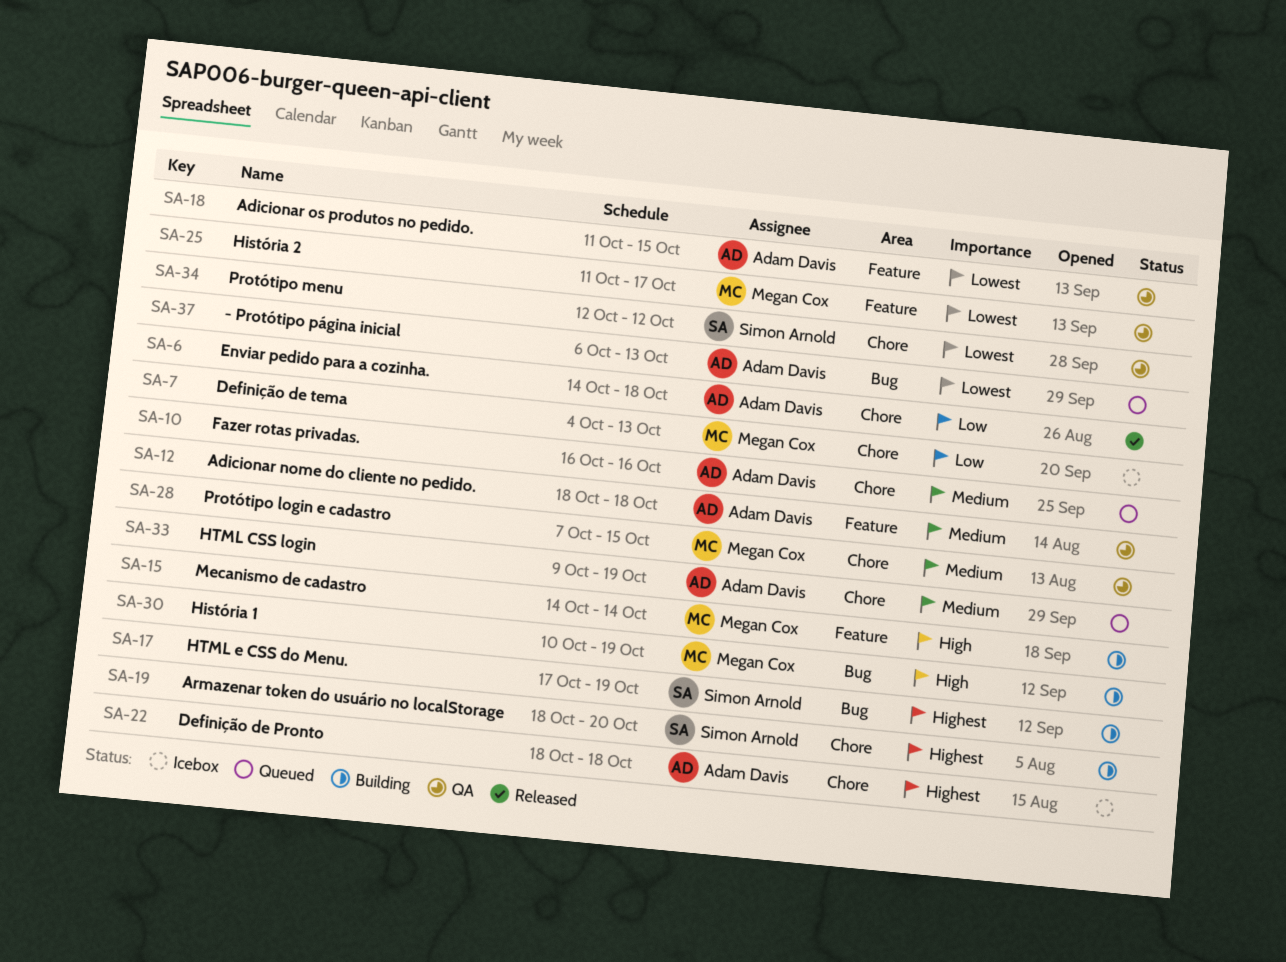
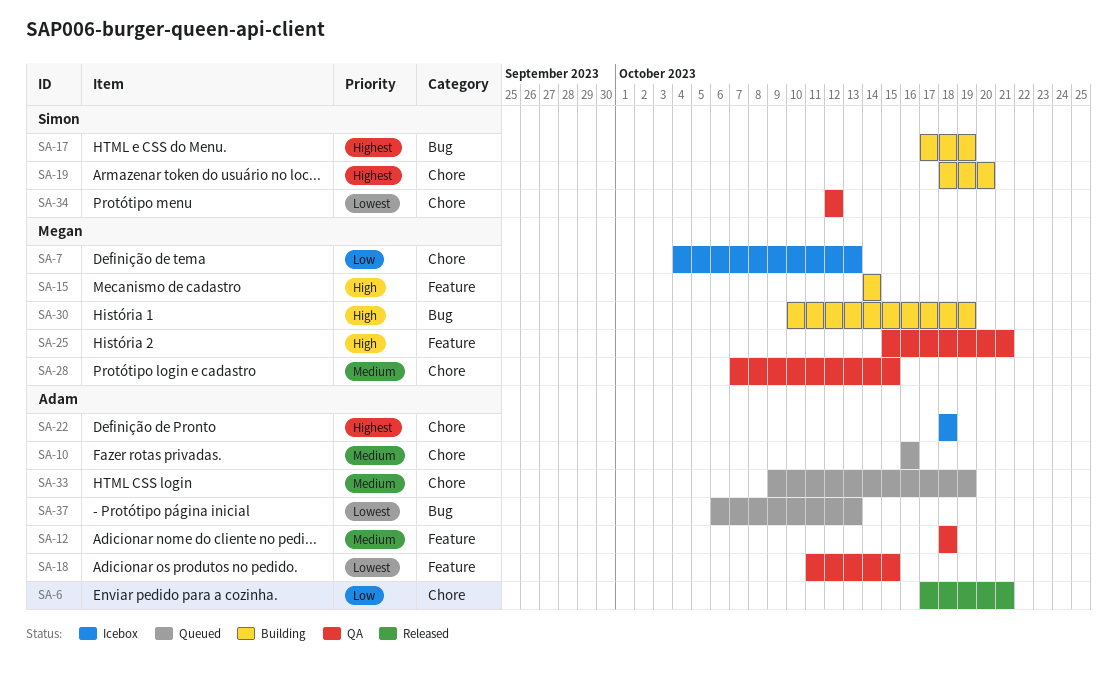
SA-6, start: Oct 14 -> Oct 17
SA-6, due: Oct 18 -> Oct 21
SA-25, priority: Lowest -> High
SA-25, start: Oct 11 -> Oct 15
SA-25, due: Oct 17 -> Oct 21

